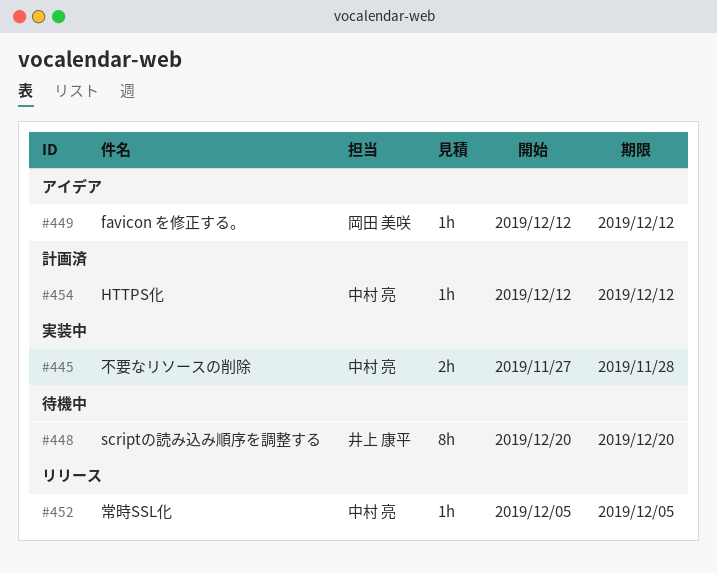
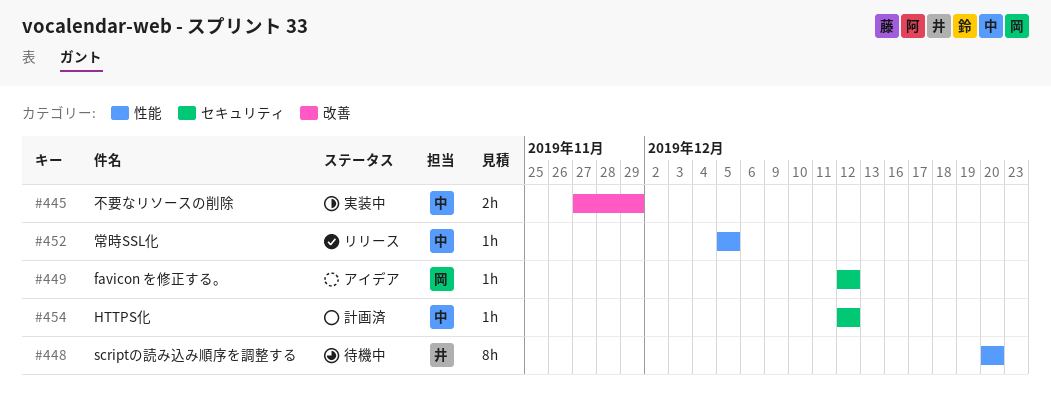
#445, due: Nov 28 -> Nov 29

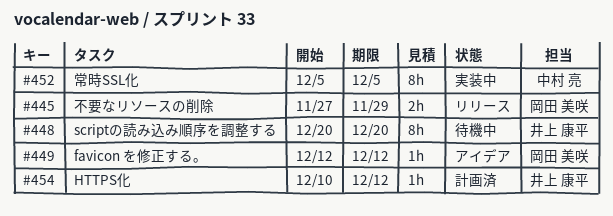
#445, status: 実装中 -> リリース
#445, owner: 中村 亮 -> 岡田 美咲
#452, status: リリース -> 実装中
#452, estimate: 1h -> 8h
#454, owner: 中村 亮 -> 井上 康平
#454, start: Dec 12 -> Dec 10

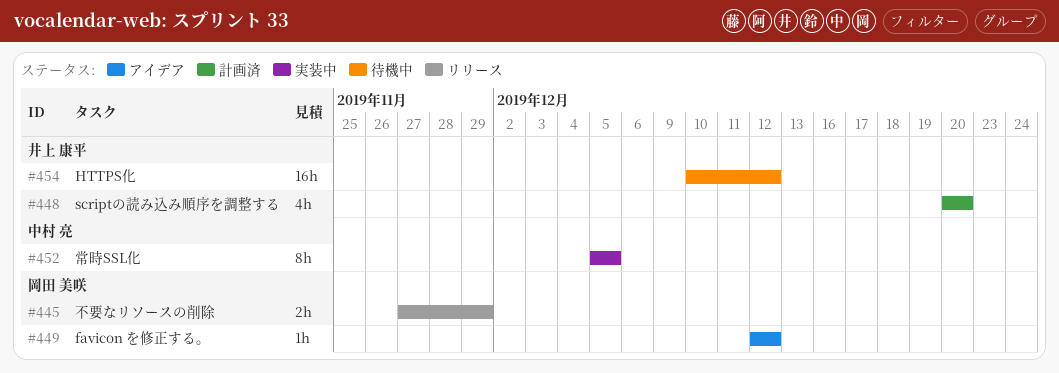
#448, status: 待機中 -> 計画済
#448, estimate: 8h -> 4h
#454, status: 計画済 -> 待機中
#454, estimate: 1h -> 16h

